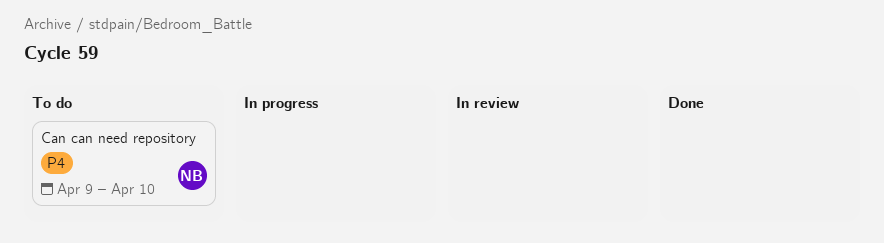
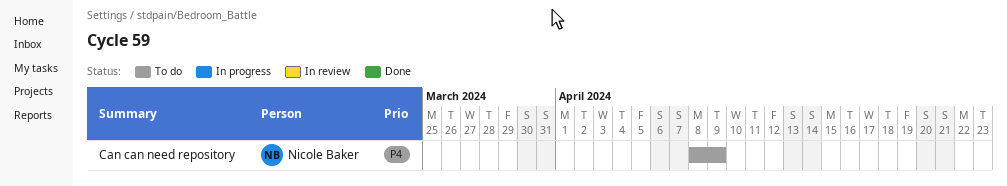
Can can need repository, start: Apr 9 -> Apr 8
Can can need repository, due: Apr 10 -> Apr 9

